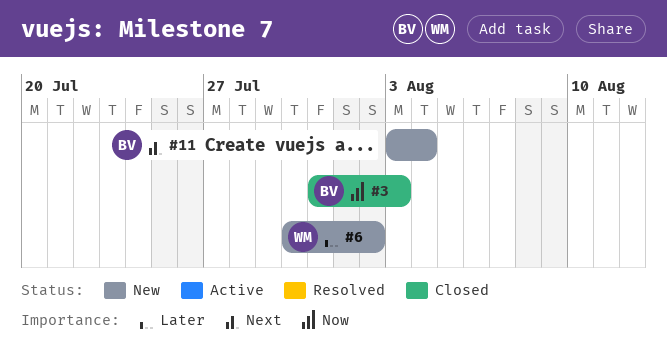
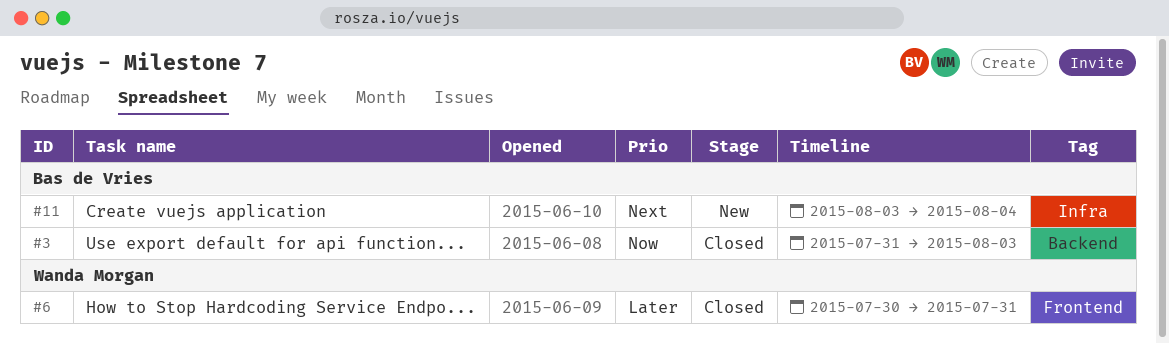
#6, status: New -> Closed
#6, due: Aug 2 -> Jul 31

